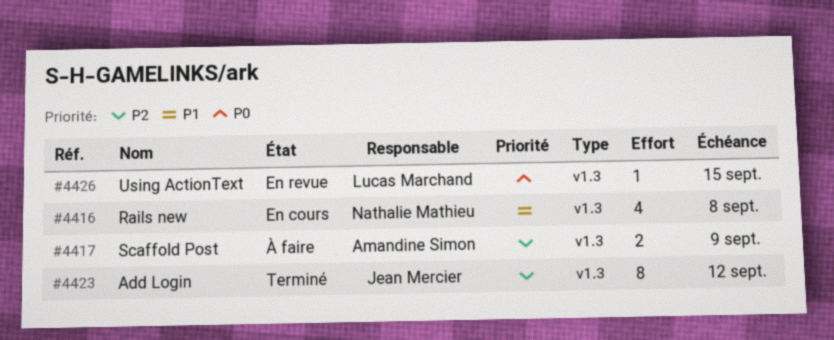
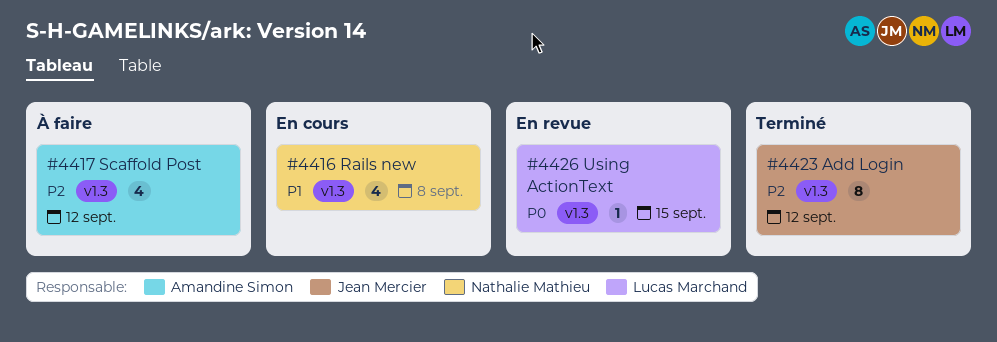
#4417, estimate: 2 -> 4
#4417, due: Sep 9 -> Sep 12

